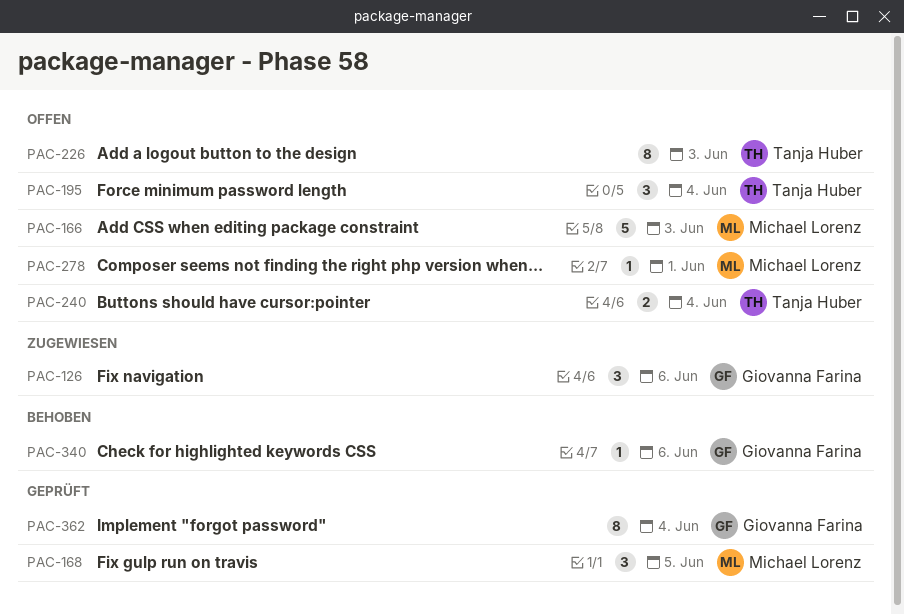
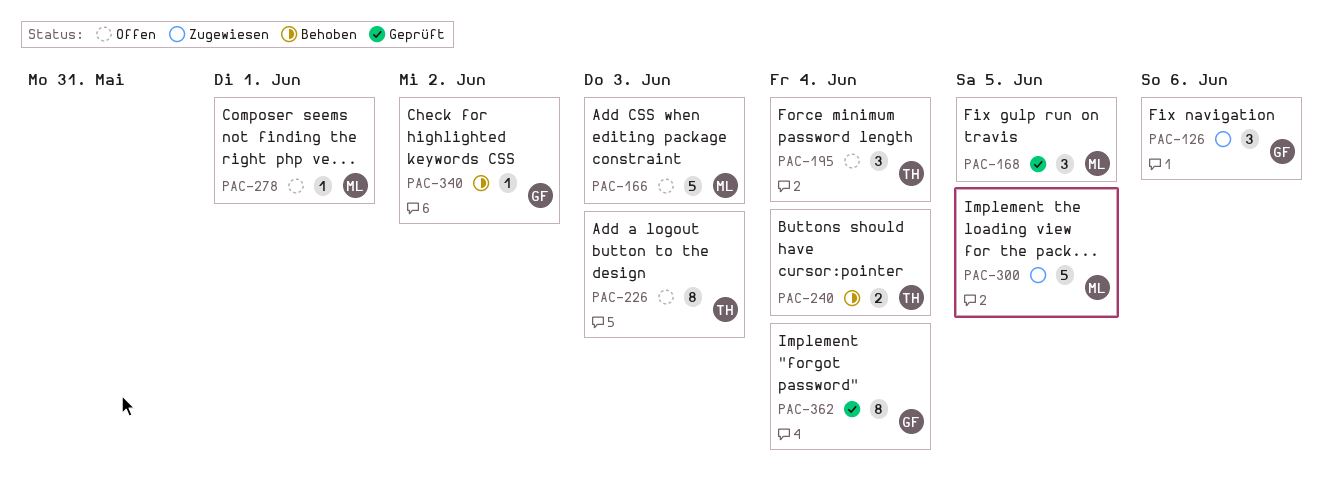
PAC-240, status: Offen -> Behoben
PAC-300: none -> present
PAC-340, due: Jun 6 -> Jun 2

